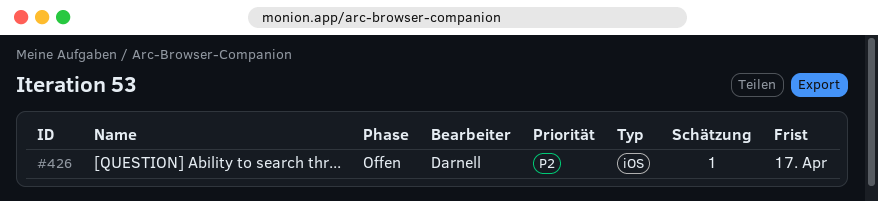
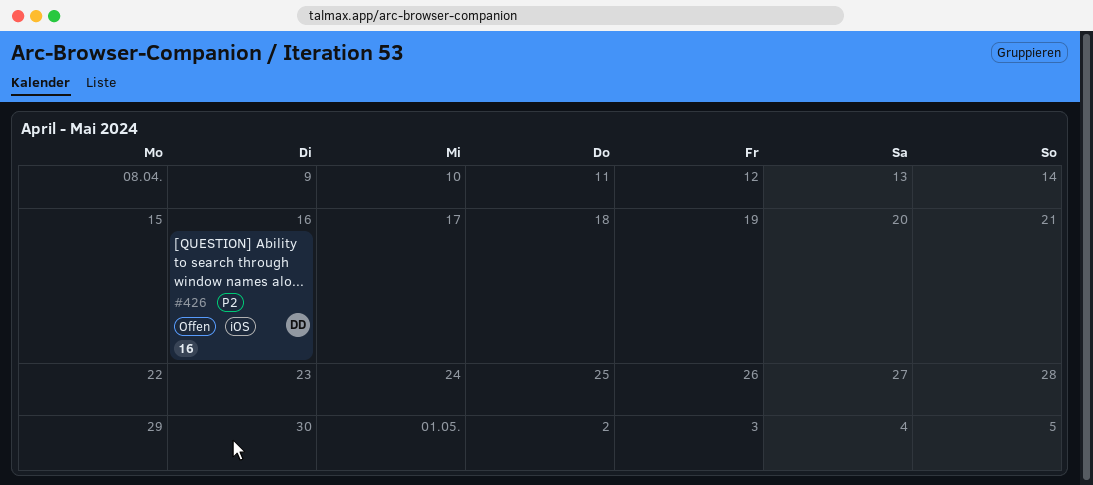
#426, estimate: 1 -> 16
#426, due: Apr 17 -> Apr 16

